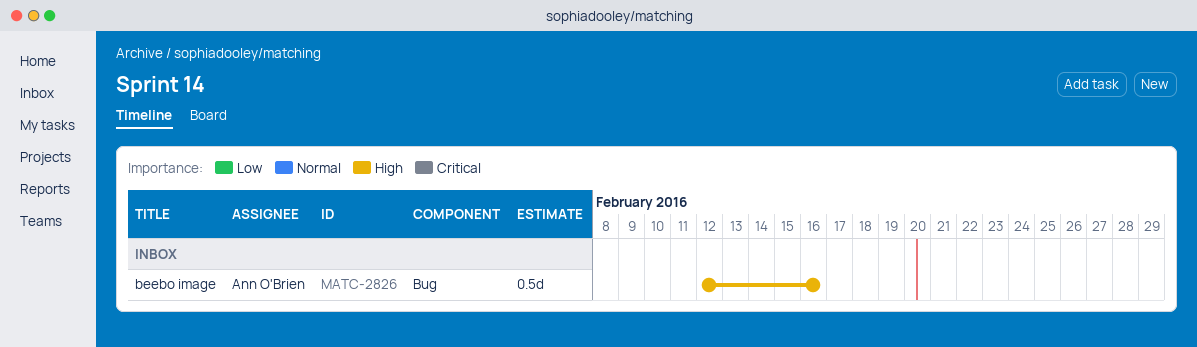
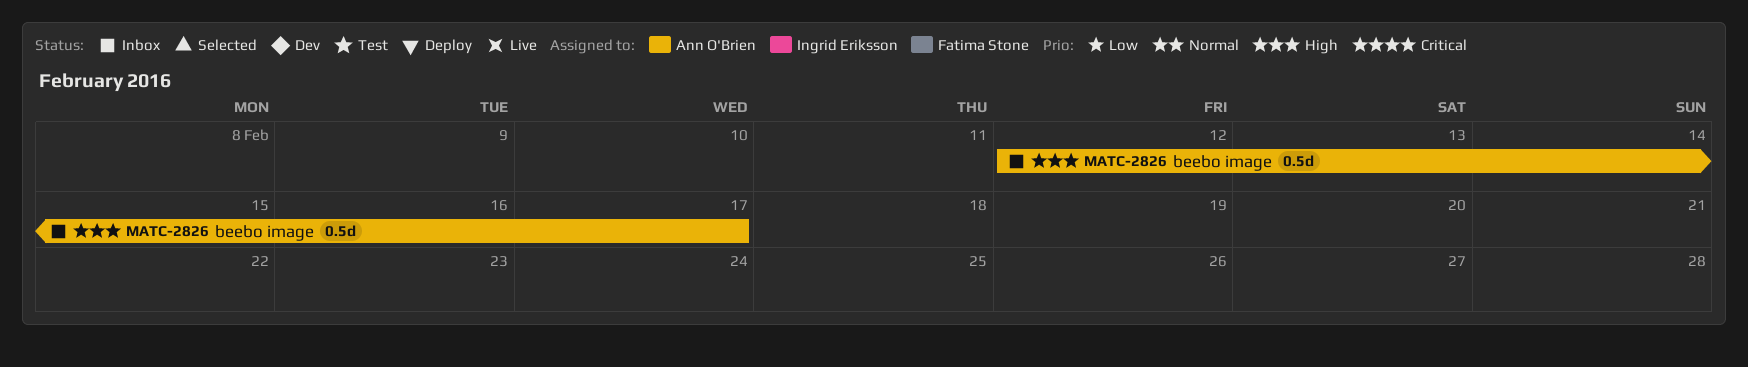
MATC-2826, due: Feb 16 -> Feb 17

